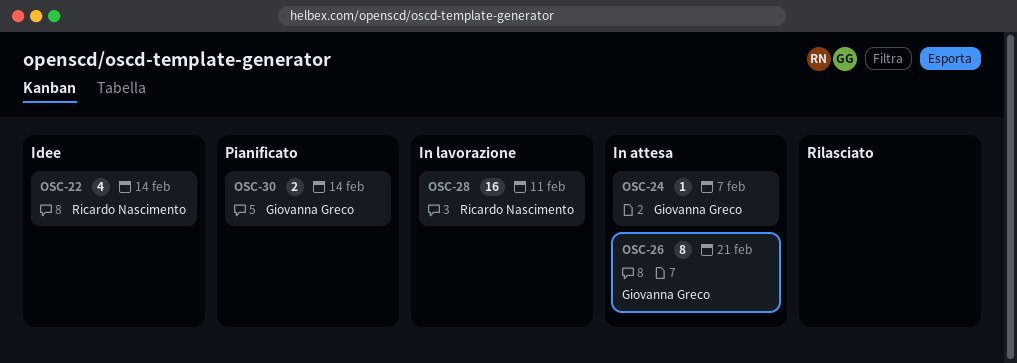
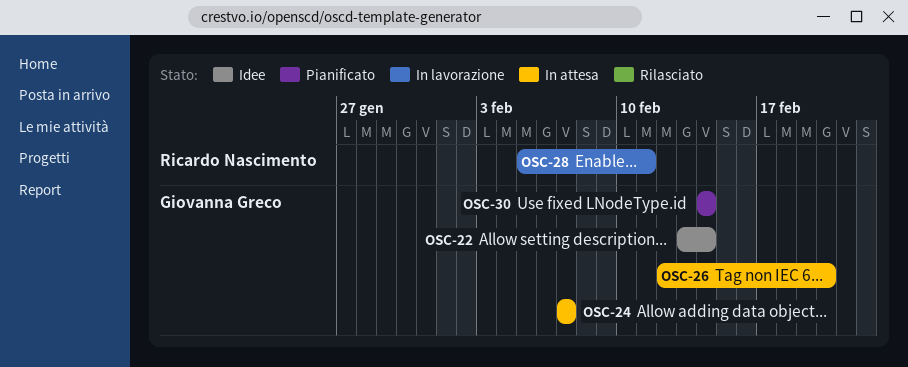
OSC-22, owner: Ricardo Nascimento -> Giovanna Greco
OSC-26, due: Feb 21 -> Feb 20

